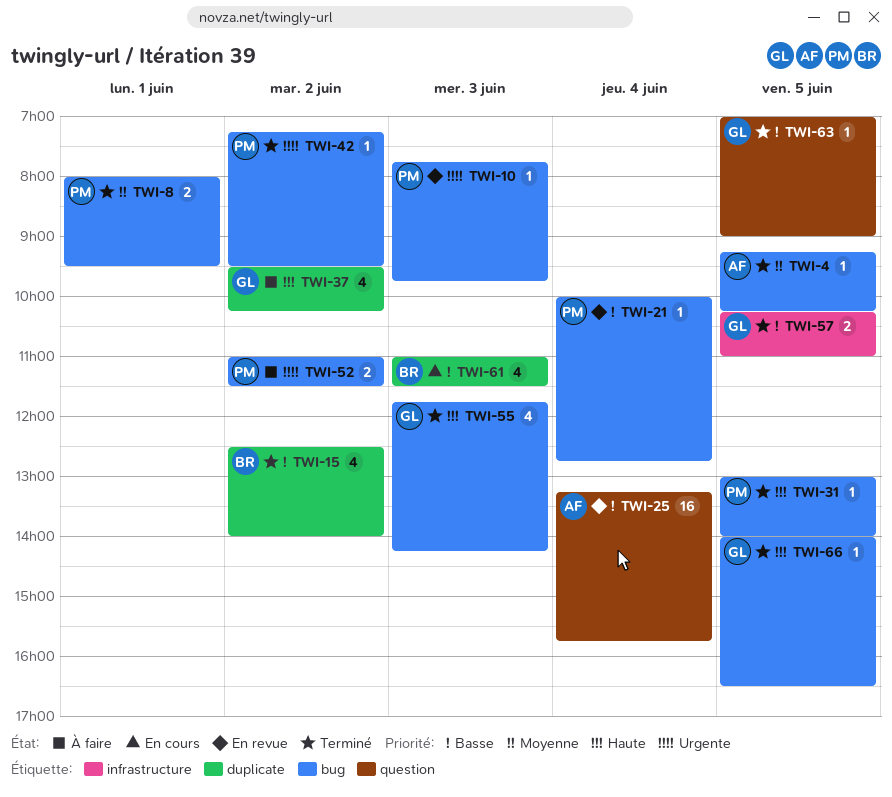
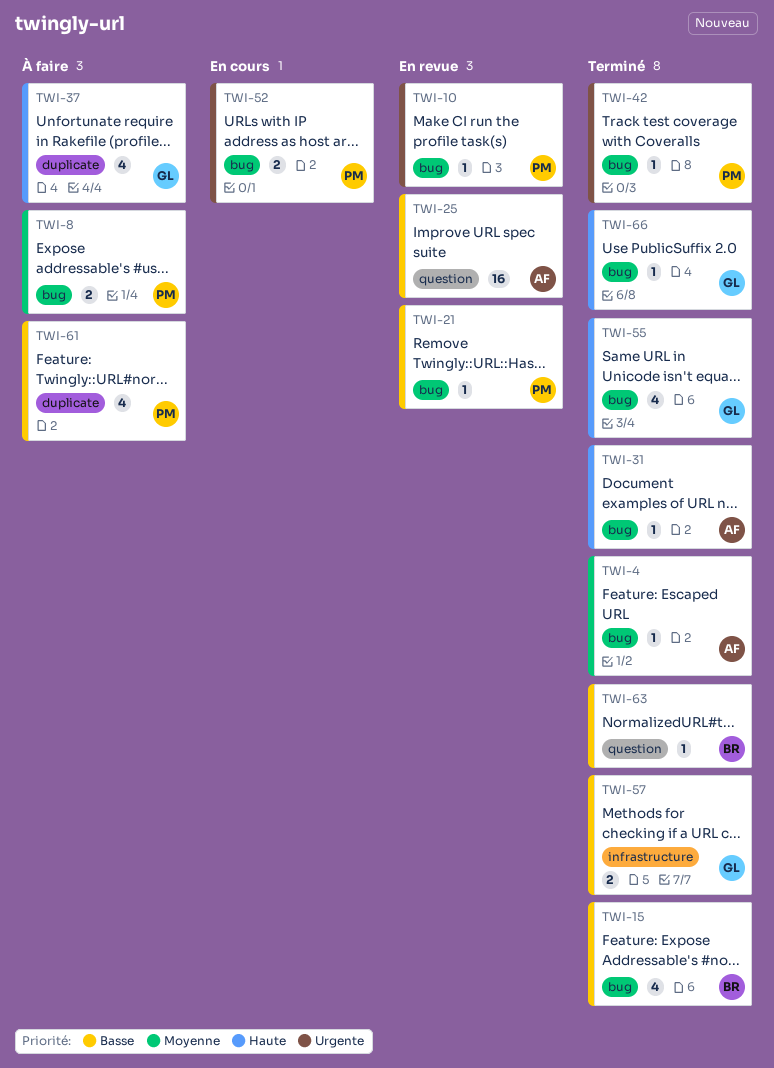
TWI-8, status: Terminé -> À faire
TWI-15, label: duplicate -> bug
TWI-31, owner: PM -> AF
TWI-52, status: À faire -> En cours
TWI-61, status: En cours -> À faire
TWI-61, owner: BR -> PM
TWI-63, owner: GL -> BR

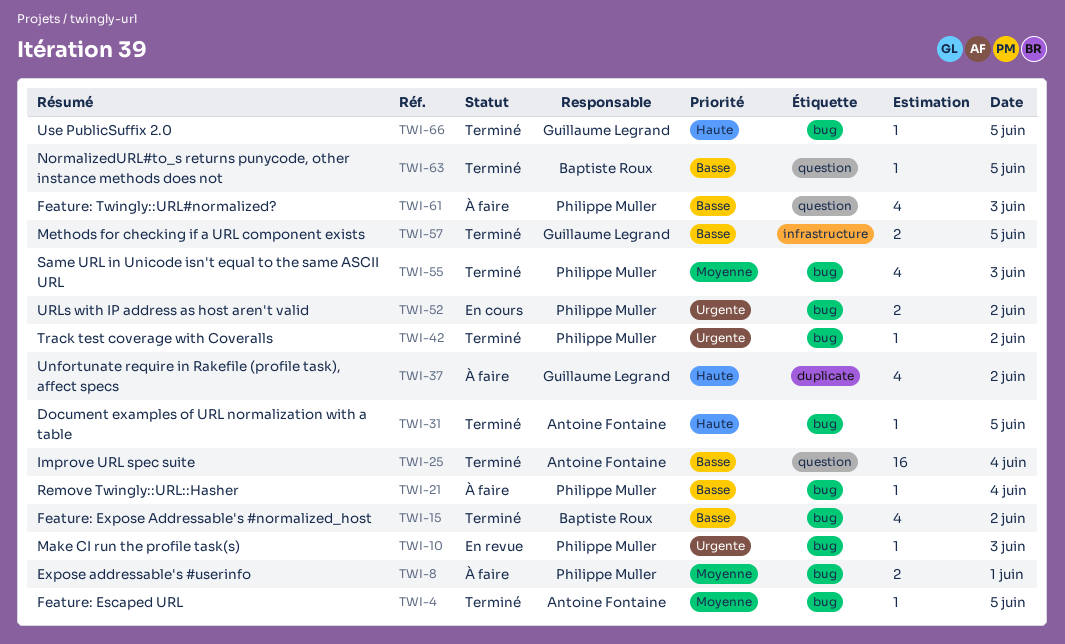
TWI-21, status: En revue -> À faire
TWI-25, status: En revue -> Terminé
TWI-55, owner: Guillaume Legrand -> Philippe Muller
TWI-55, priority: Haute -> Moyenne
TWI-61, label: duplicate -> question

